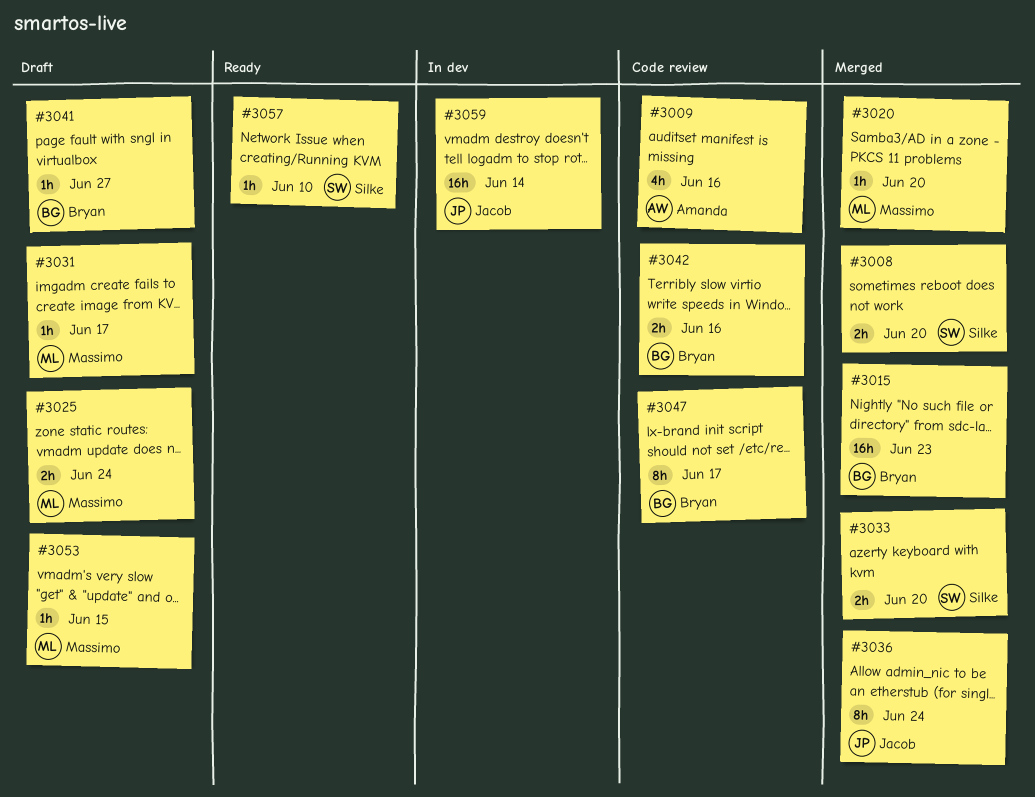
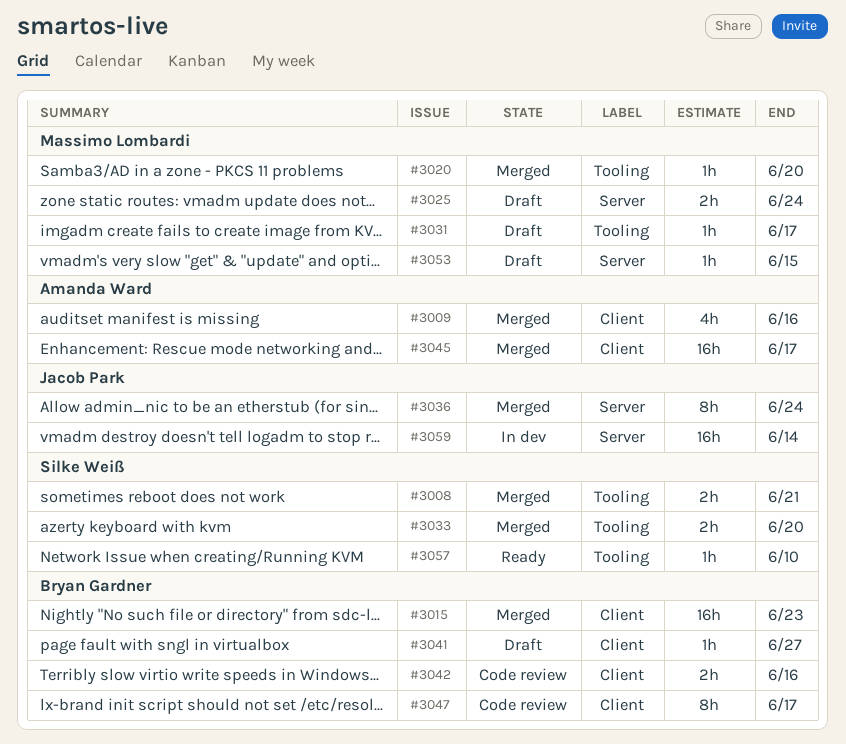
#3008, due: Jun 20 -> Jun 21
#3009, status: Code review -> Merged
#3045: none -> present

